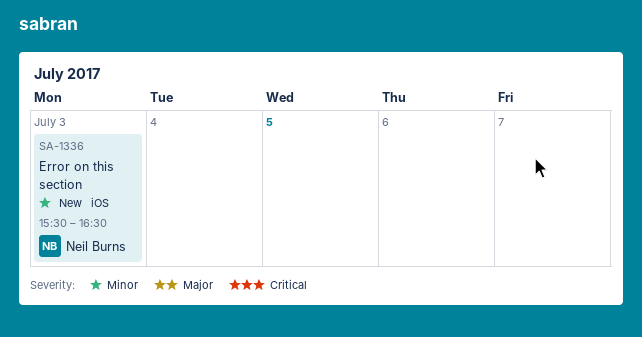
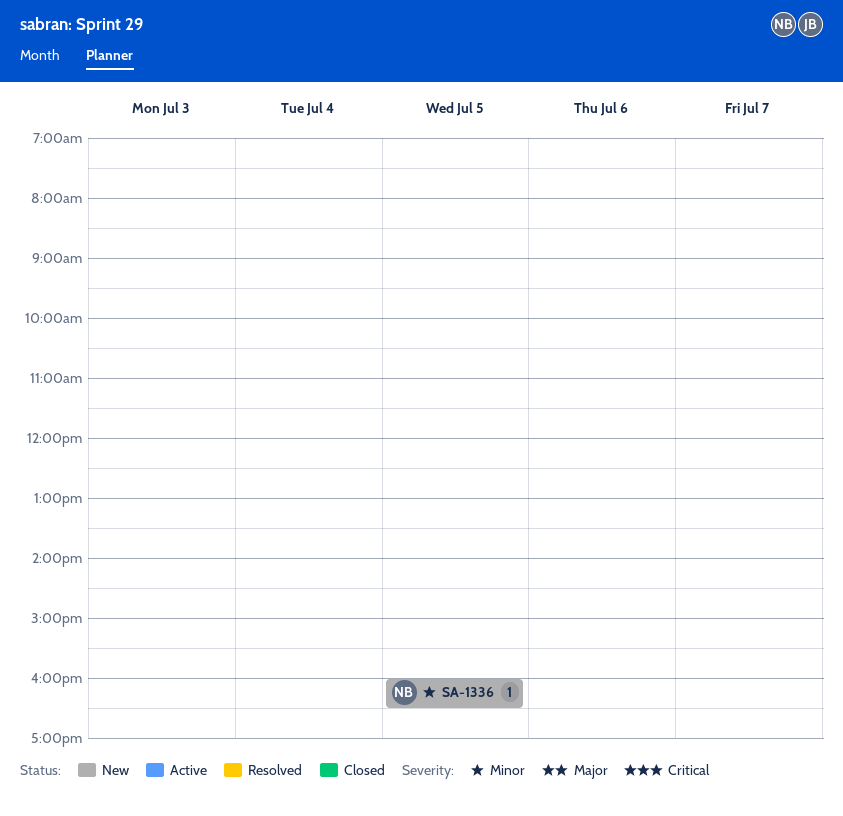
SA-1336, day: Jul 3 -> Jul 5
SA-1336, begins: 15:30 -> 16:00

